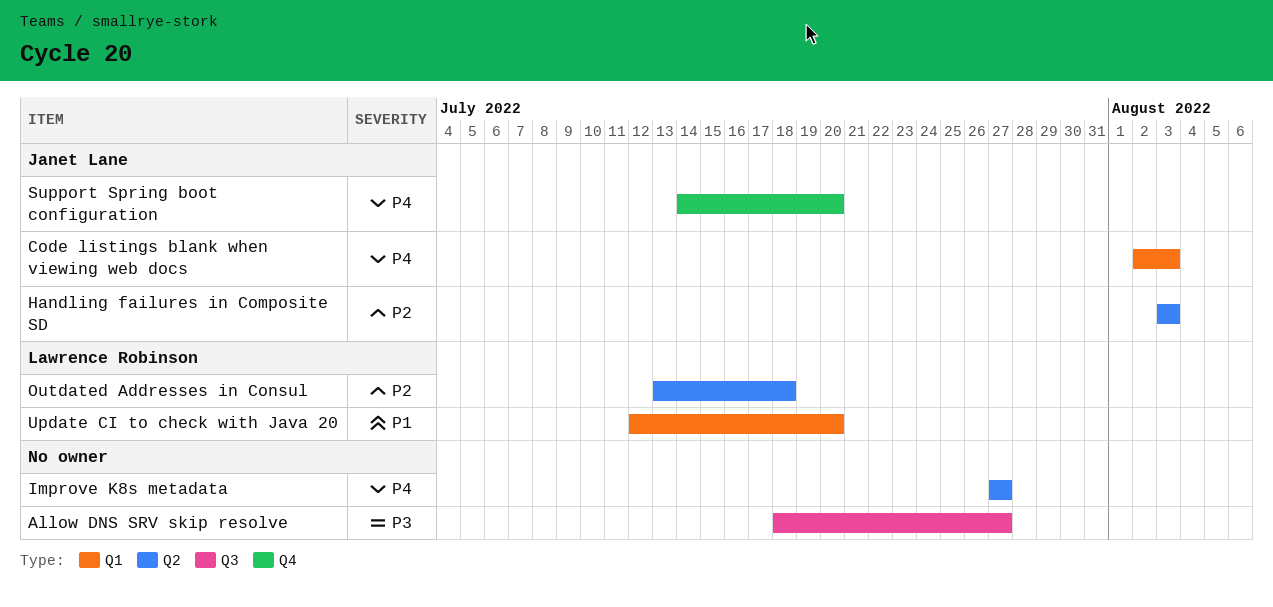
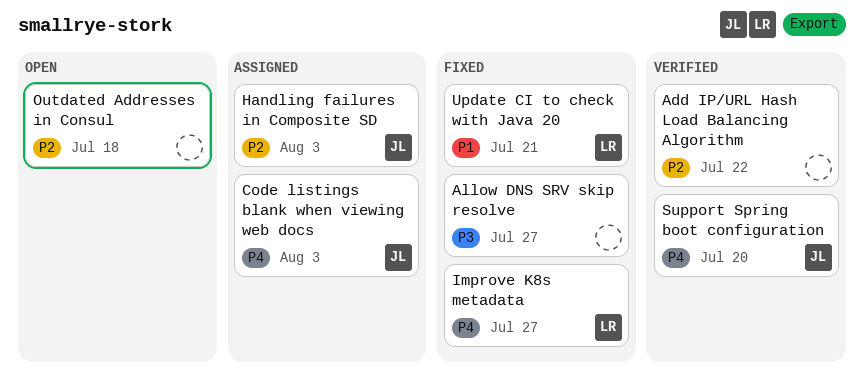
Add IP/URL Hash Load Balancing Algorithm: none -> present
Improve K8s metadata, owner: none -> Lawrence Robinson
Outdated Addresses in Consul, owner: Lawrence Robinson -> none
Update CI to check with Java 20, due: Jul 20 -> Jul 21

